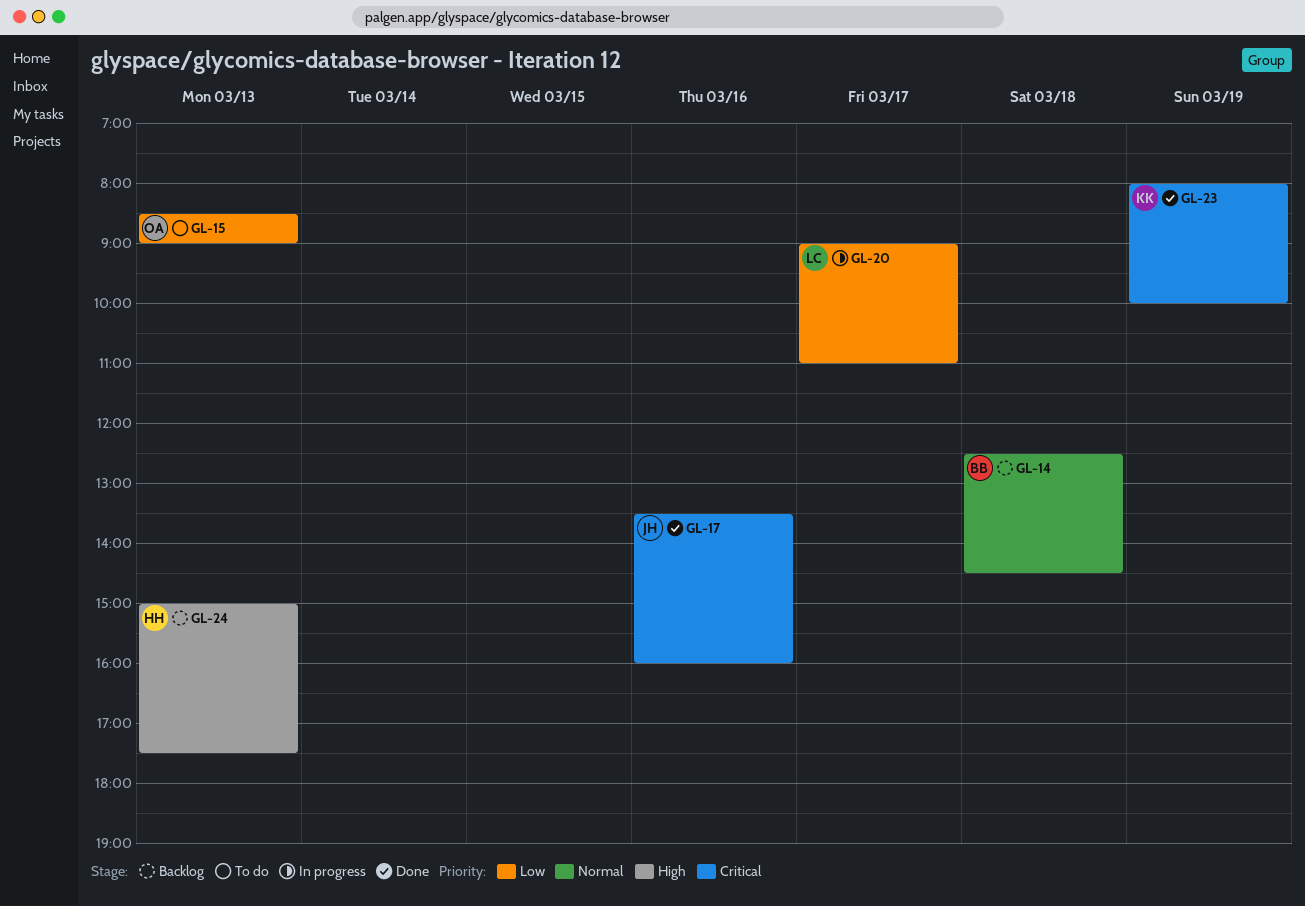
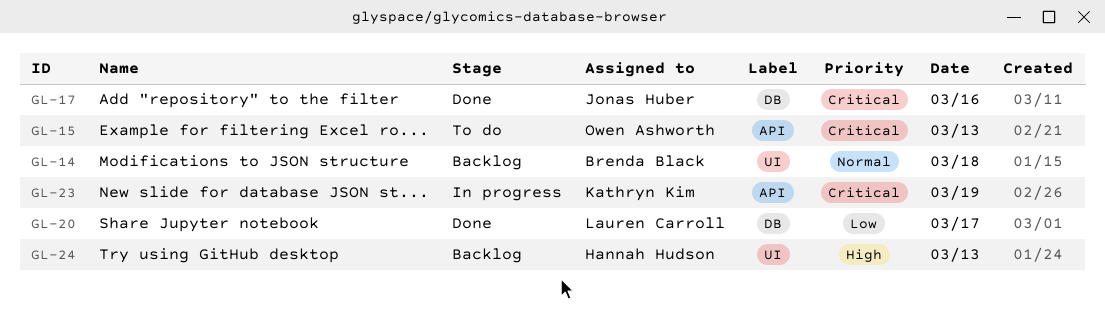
GL-15, priority: Low -> Critical
GL-20, status: In progress -> Done
GL-23, status: Done -> In progress

